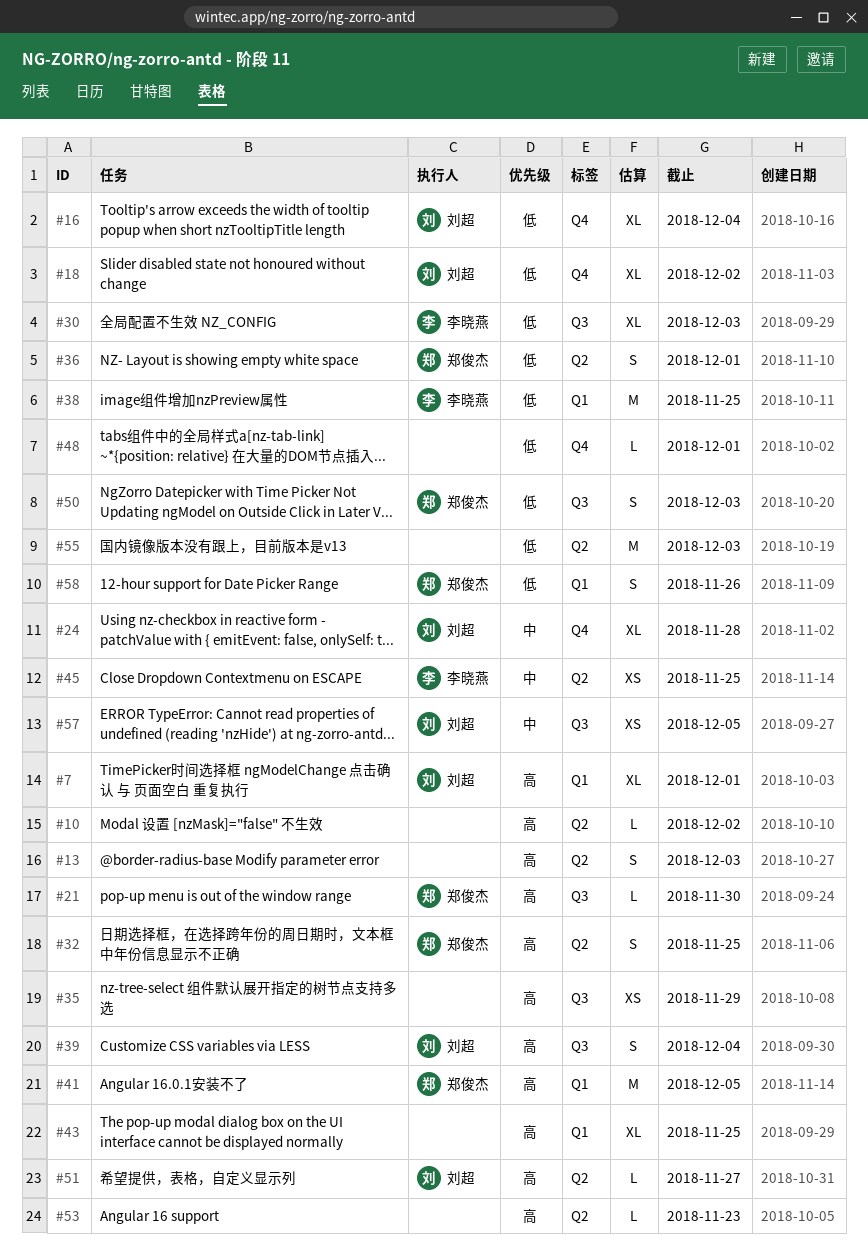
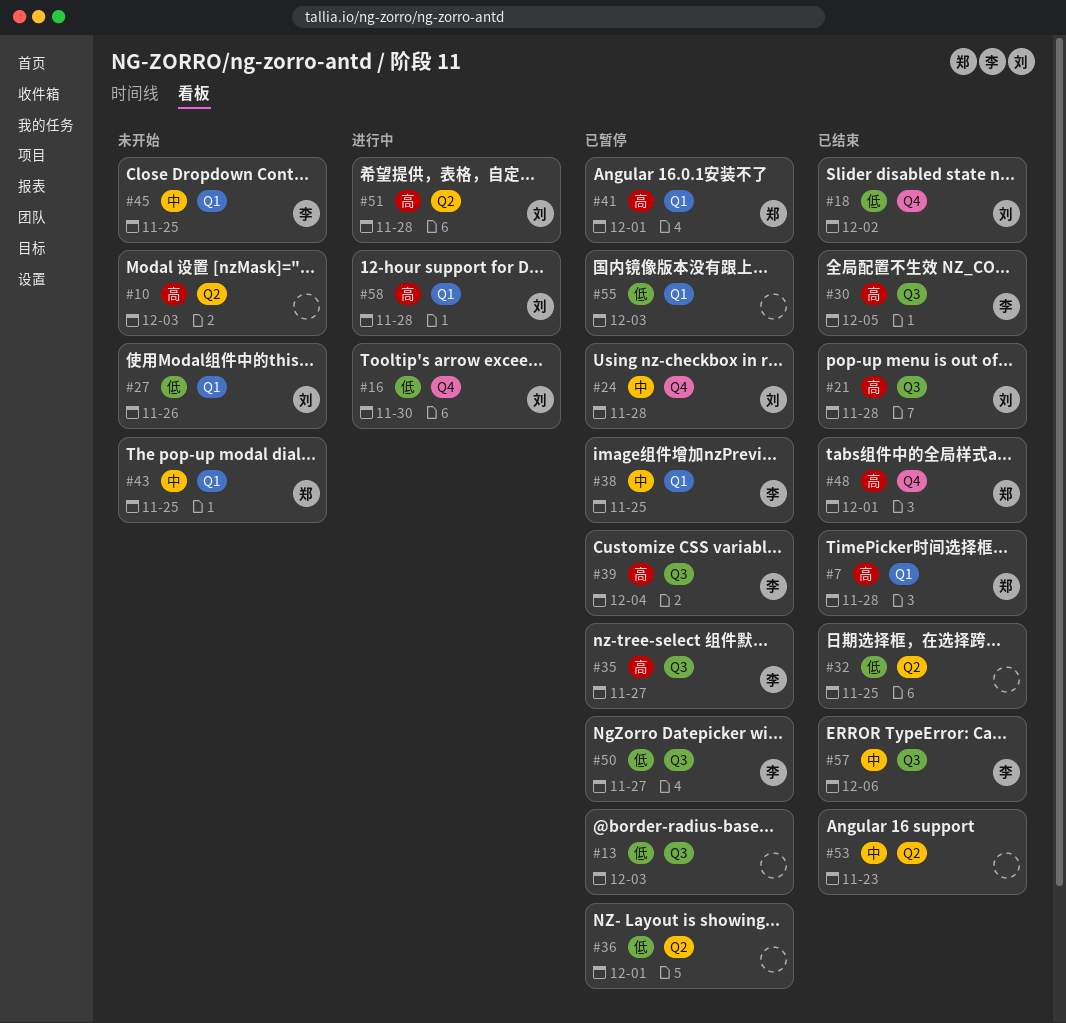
#7, owner: 刘超 -> 郑俊杰
#7, due: Dec 1 -> Nov 28
#10, due: Dec 2 -> Dec 3
#13, priority: 高 -> 低
#13, label: Q2 -> Q3
#16, due: Dec 4 -> Nov 30
#21, owner: 郑俊杰 -> 刘超
#21, due: Nov 30 -> Nov 28
#27: none -> present
#30, priority: 低 -> 高
#30, due: Dec 3 -> Dec 5
#32, owner: 郑俊杰 -> none
#32, priority: 高 -> 低
#35, owner: none -> 李晓燕
#35, due: Nov 29 -> Nov 27
#36, owner: 郑俊杰 -> none
#38, priority: 低 -> 中
#39, owner: 刘超 -> 李晓燕
#41, due: Dec 5 -> Dec 1
#43, owner: none -> 郑俊杰
#43, priority: 高 -> 中
#45, label: Q2 -> Q1
#48, owner: none -> 郑俊杰
#48, priority: 低 -> 高
#50, owner: 郑俊杰 -> 李晓燕
#50, due: Dec 3 -> Nov 27
#51, due: Nov 27 -> Nov 28
#53, priority: 高 -> 中
#55, label: Q2 -> Q1
#57, owner: 刘超 -> 李晓燕
#57, due: Dec 5 -> Dec 6
#58, owner: 郑俊杰 -> 刘超
#58, priority: 低 -> 高
#58, due: Nov 26 -> Nov 28

